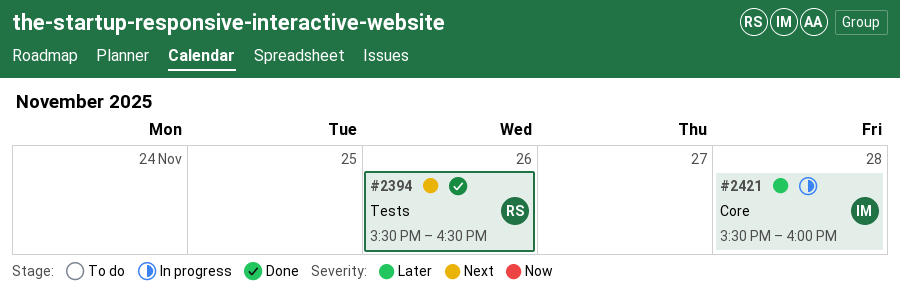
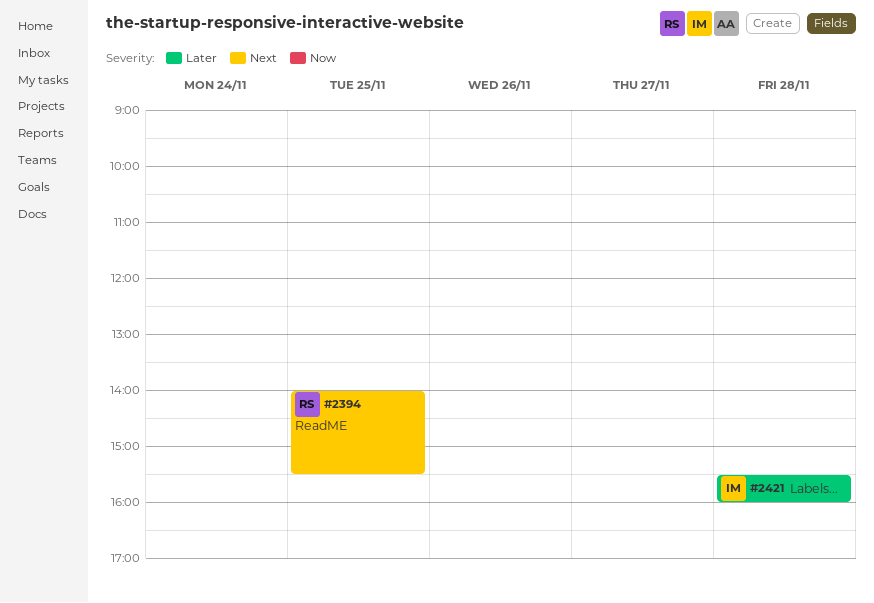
#2394, day: Nov 26 -> Nov 25
#2394, begins: 15:30 -> 14:00
#2394, ends: 16:30 -> 15:30

